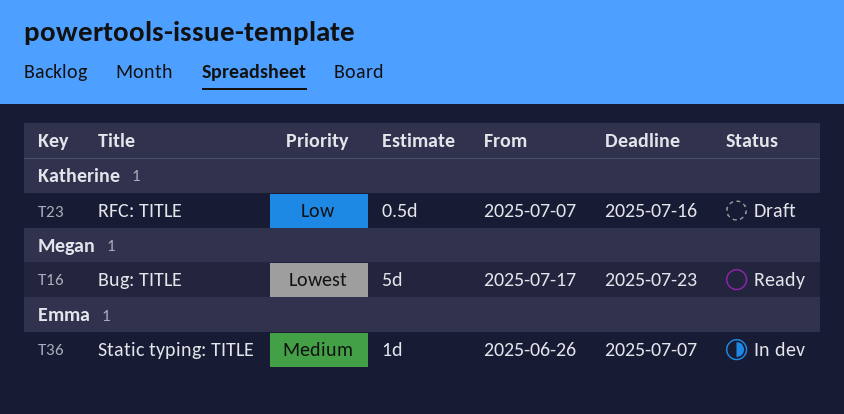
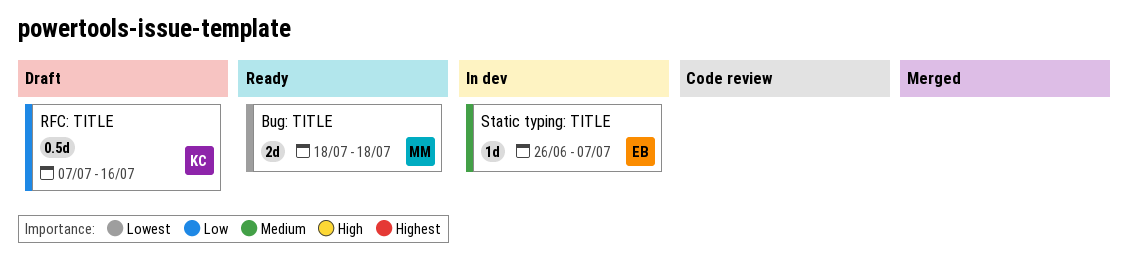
Bug: TITLE, estimate: 5d -> 2d
Bug: TITLE, start: Jul 17 -> Jul 18
Bug: TITLE, due: Jul 23 -> Jul 18

